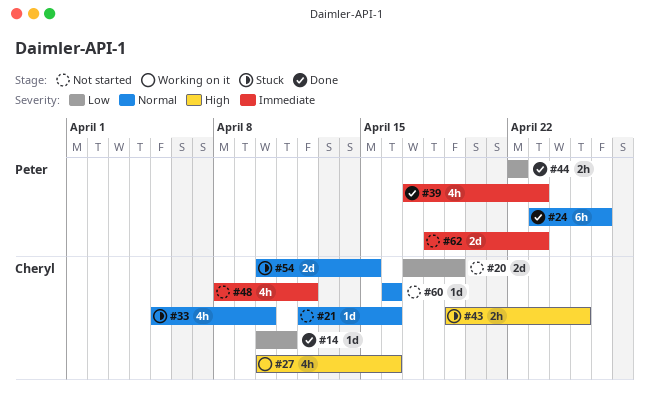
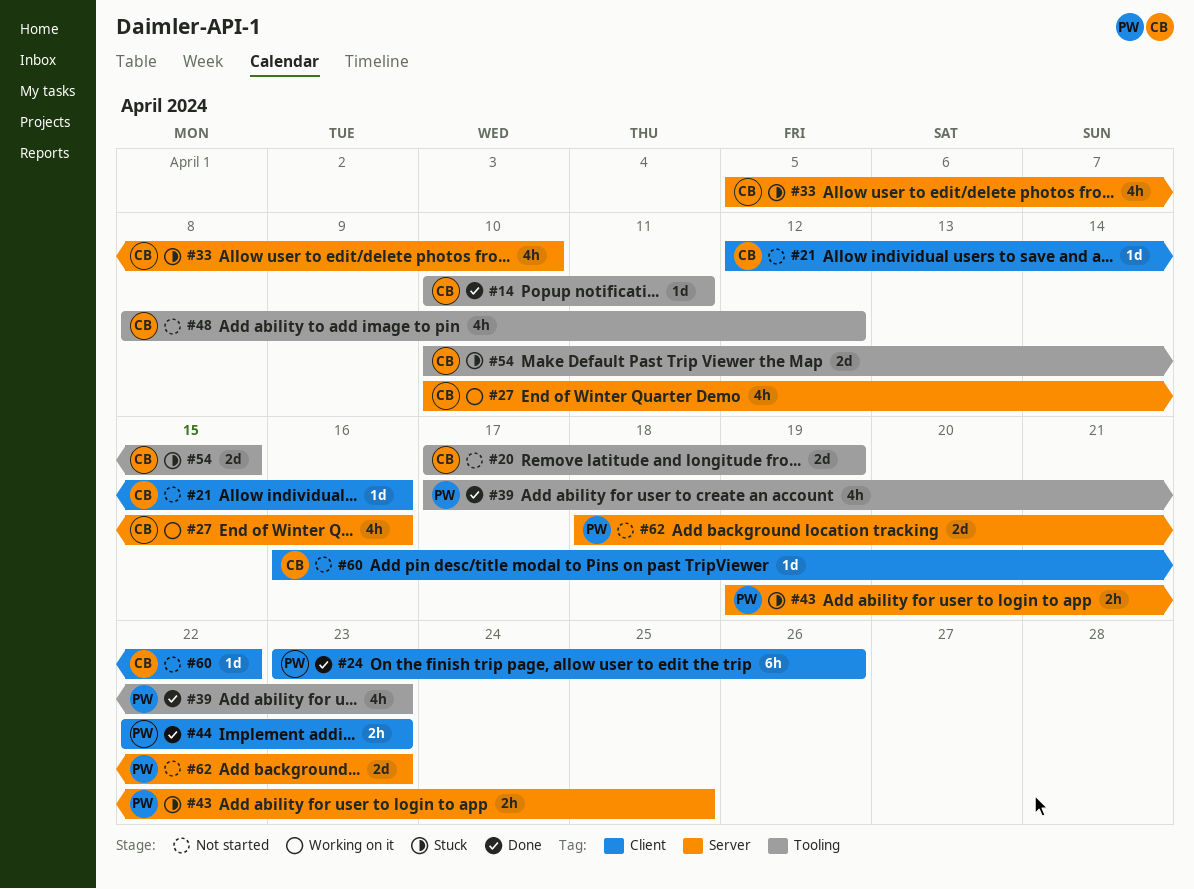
#43, owner: Cheryl -> Peter
#44, due: Apr 22 -> Apr 23
#60, due: Apr 16 -> Apr 22

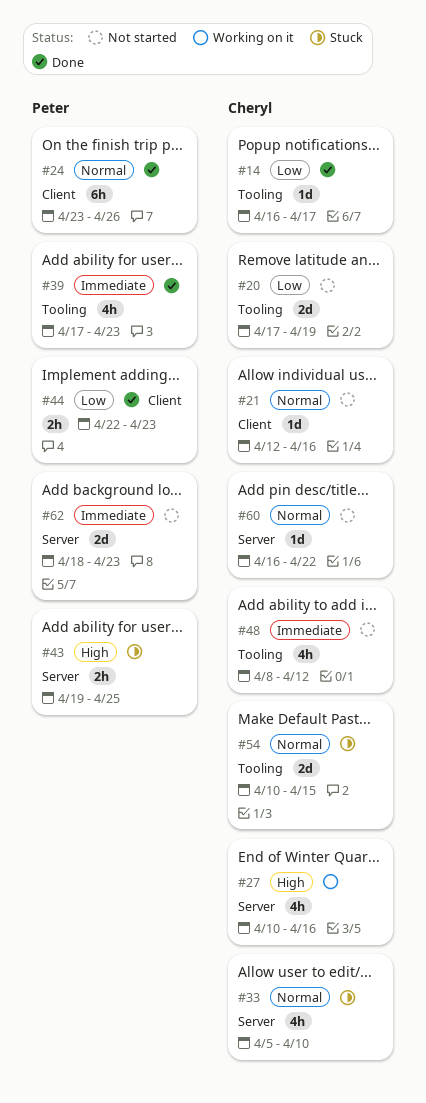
#14, start: Apr 10 -> Apr 16
#14, due: Apr 11 -> Apr 17
#60, label: Client -> Server

